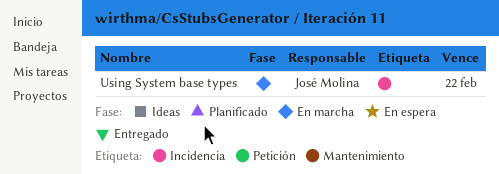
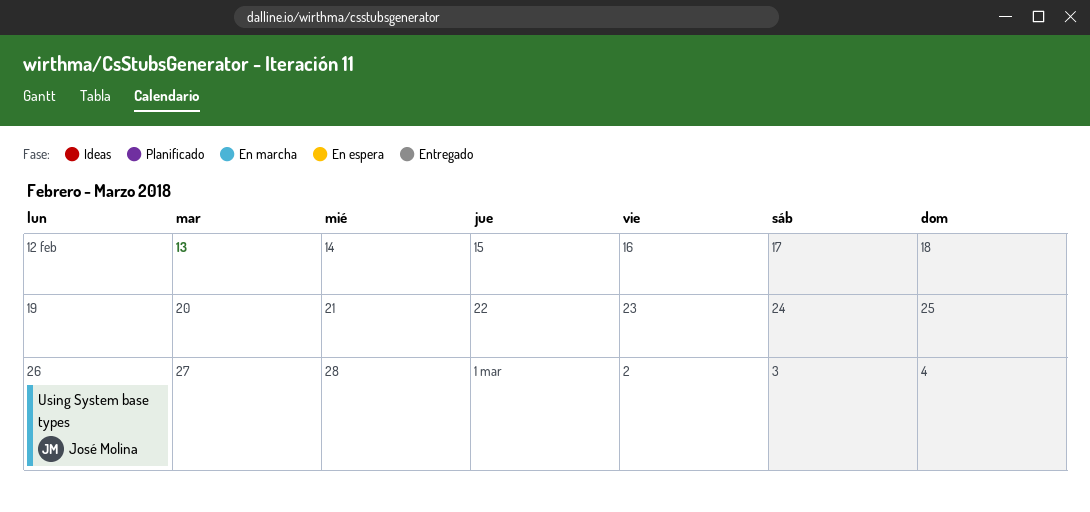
Using System base types, due: Feb 22 -> Feb 26

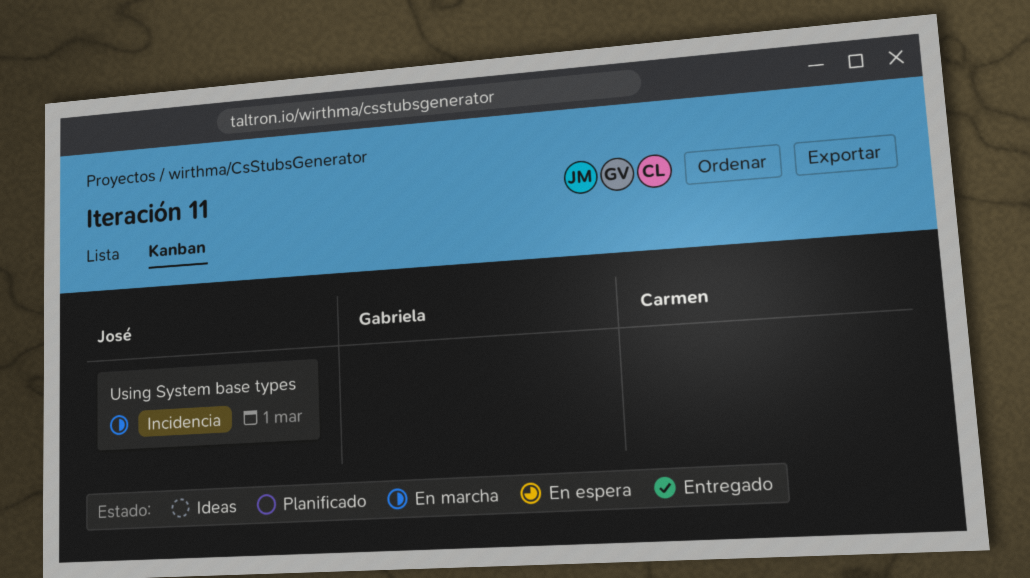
Using System base types, due: Feb 26 -> Mar 1

